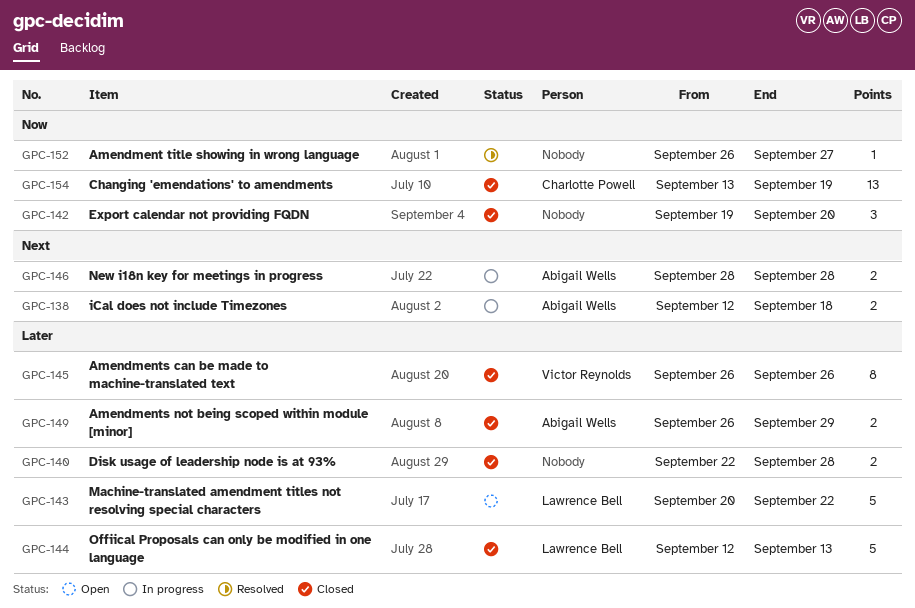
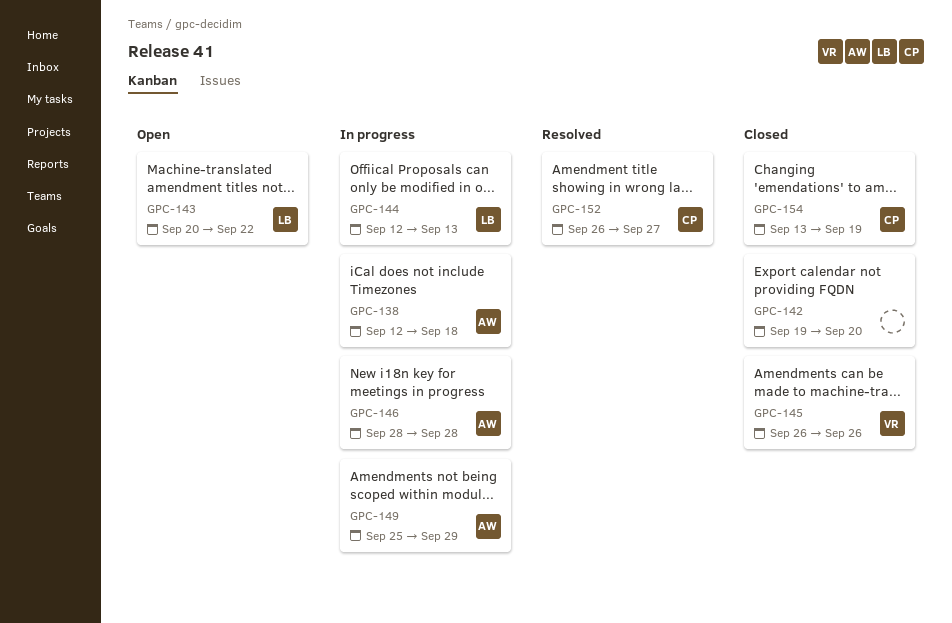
GPC-140: present -> none
GPC-144, status: Closed -> In progress
GPC-149, status: Closed -> In progress
GPC-149, start: Sep 26 -> Sep 25
GPC-152, owner: none -> Charlotte Powell

